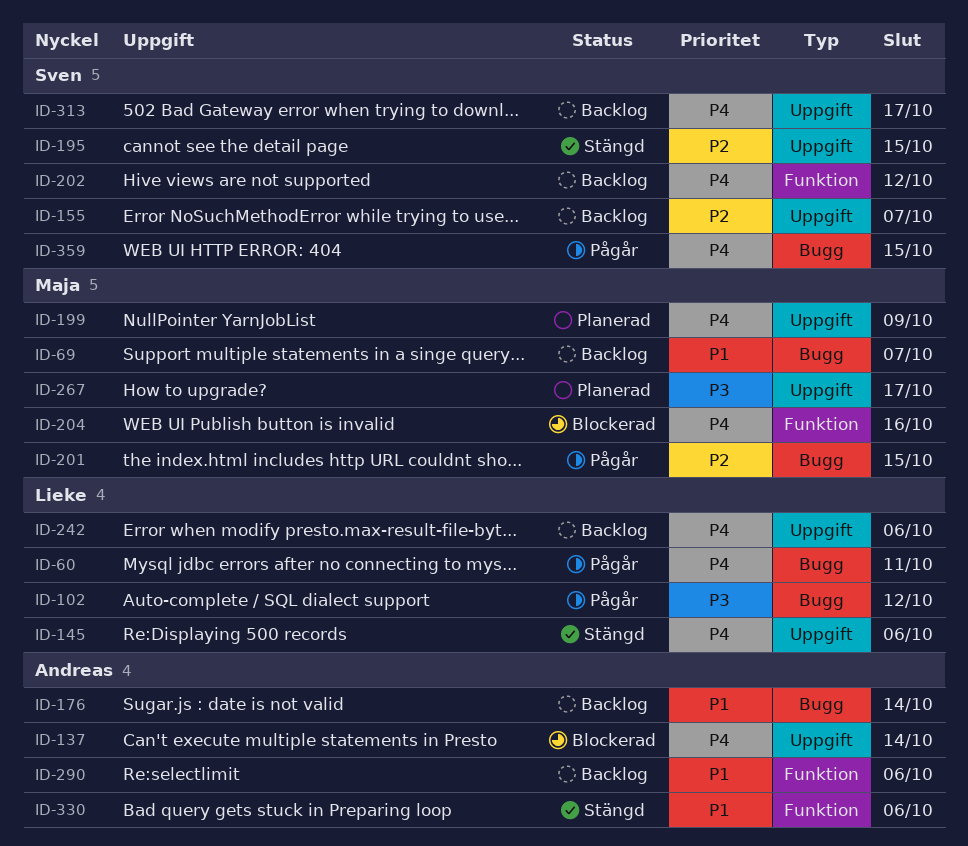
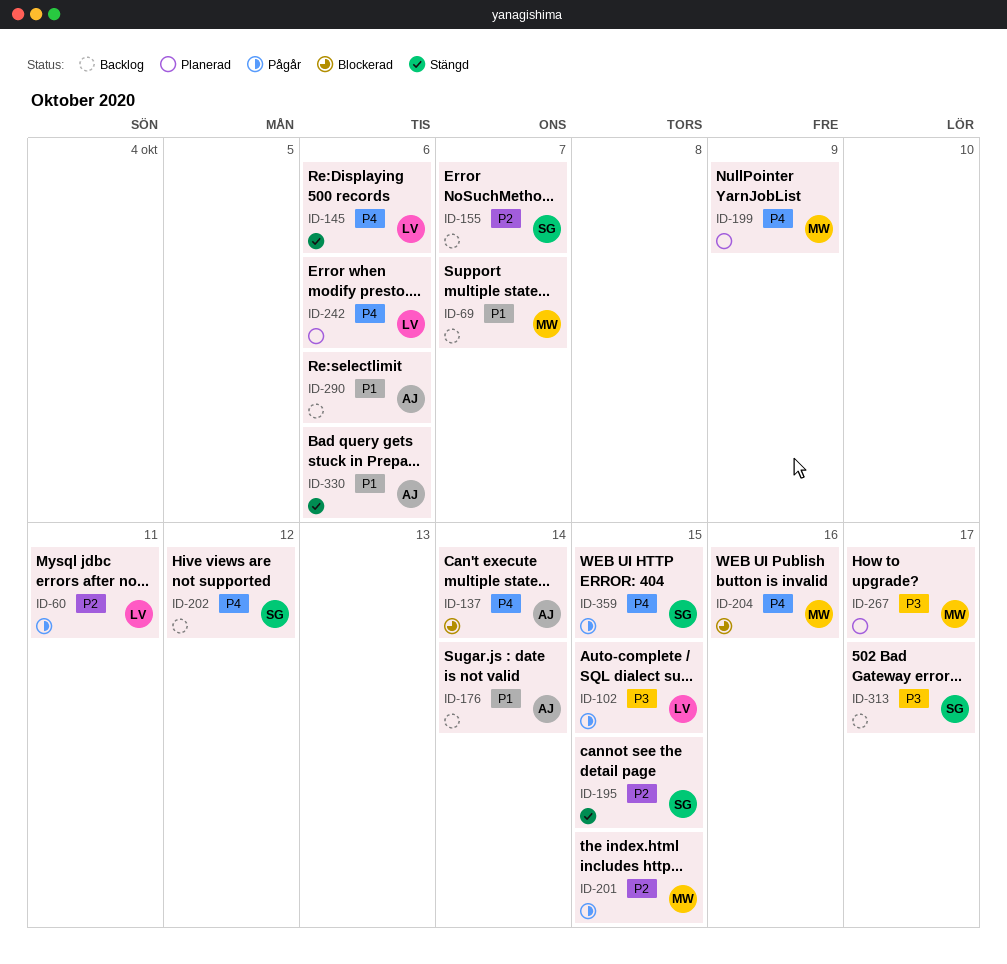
ID-60, priority: P4 -> P2
ID-102, due: Oct 12 -> Oct 15
ID-242, status: Backlog -> Planerad
ID-313, priority: P4 -> P3

